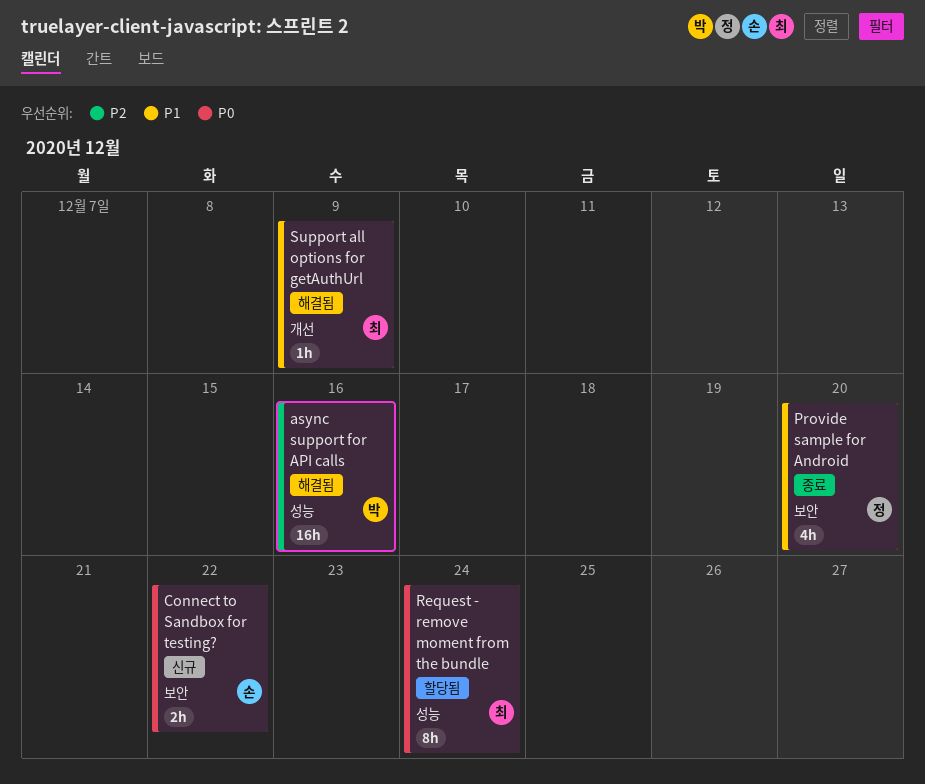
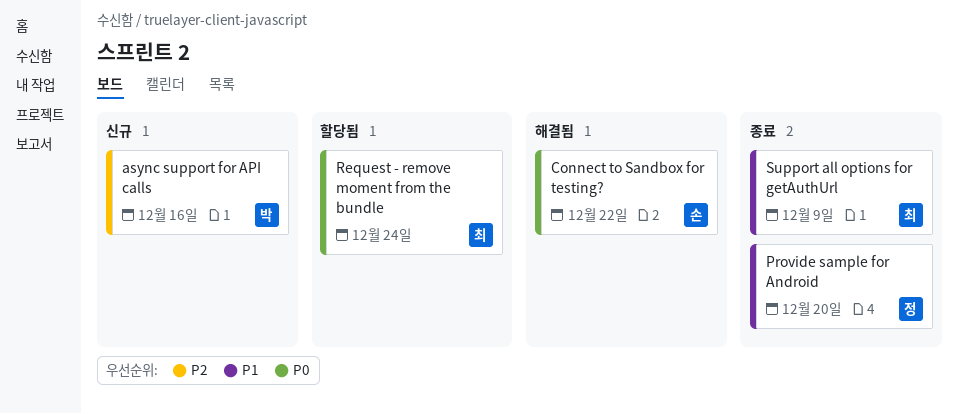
async support for API calls, status: 해결됨 -> 신규
Connect to Sandbox for testing?, status: 신규 -> 해결됨
Support all options for getAuthUrl, status: 해결됨 -> 종료

